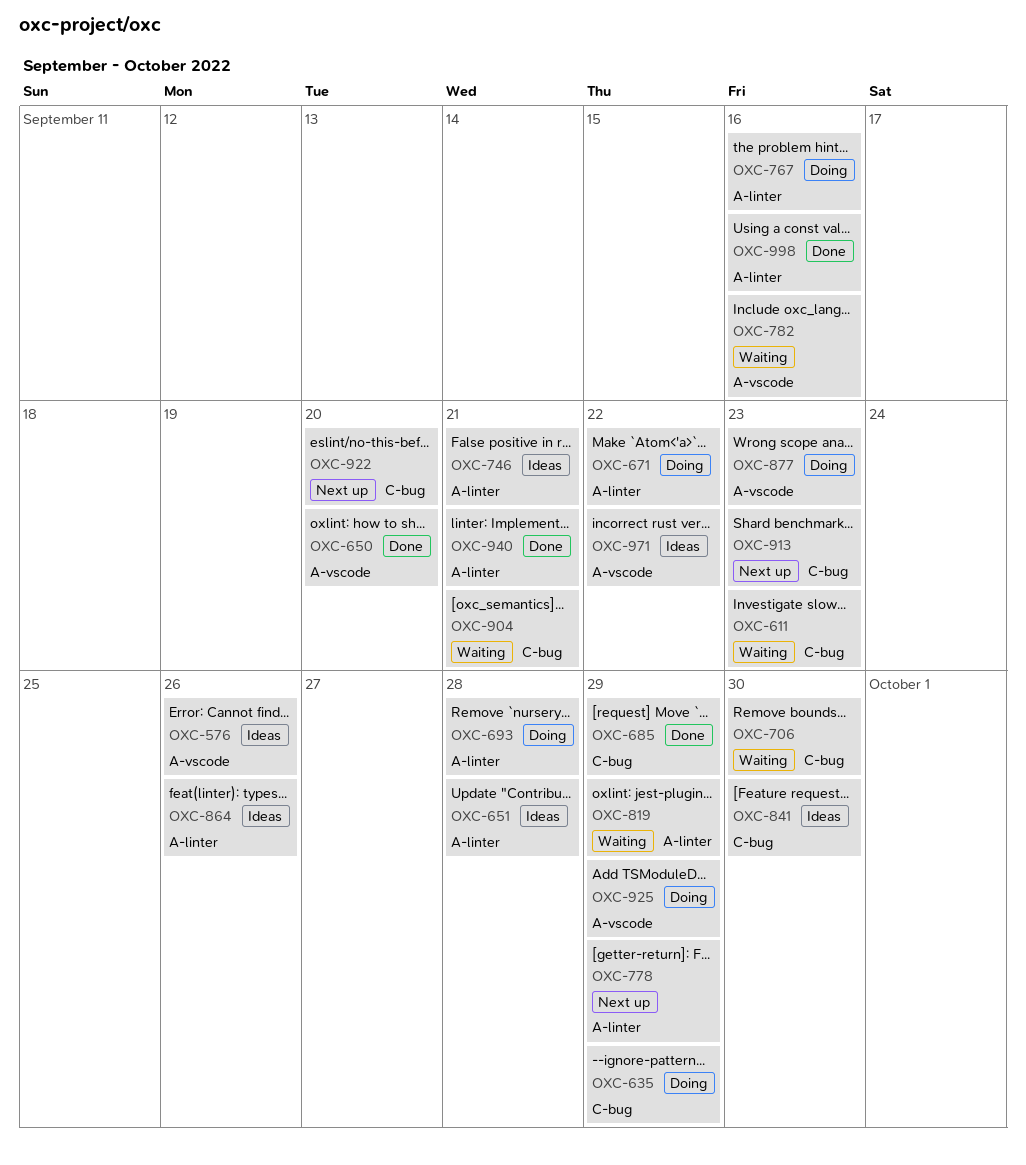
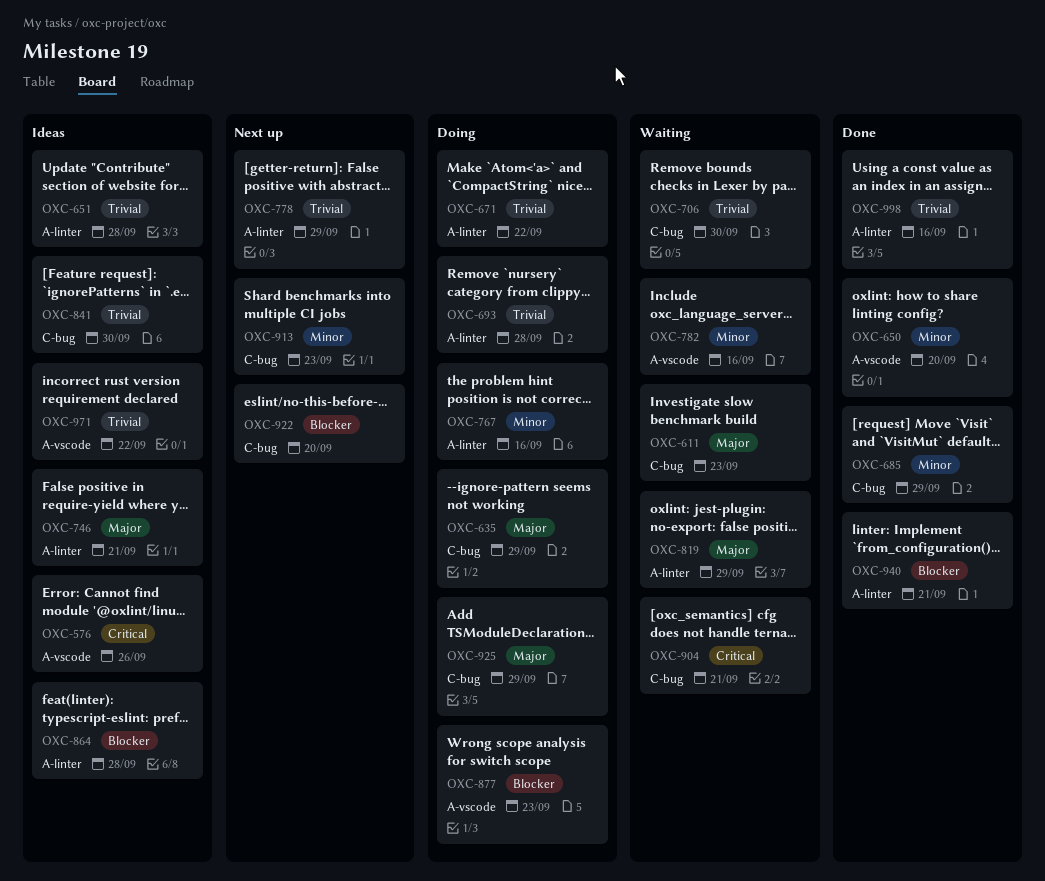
OXC-864, due: Sep 26 -> Sep 28
OXC-925, label: A-vscode -> C-bug

